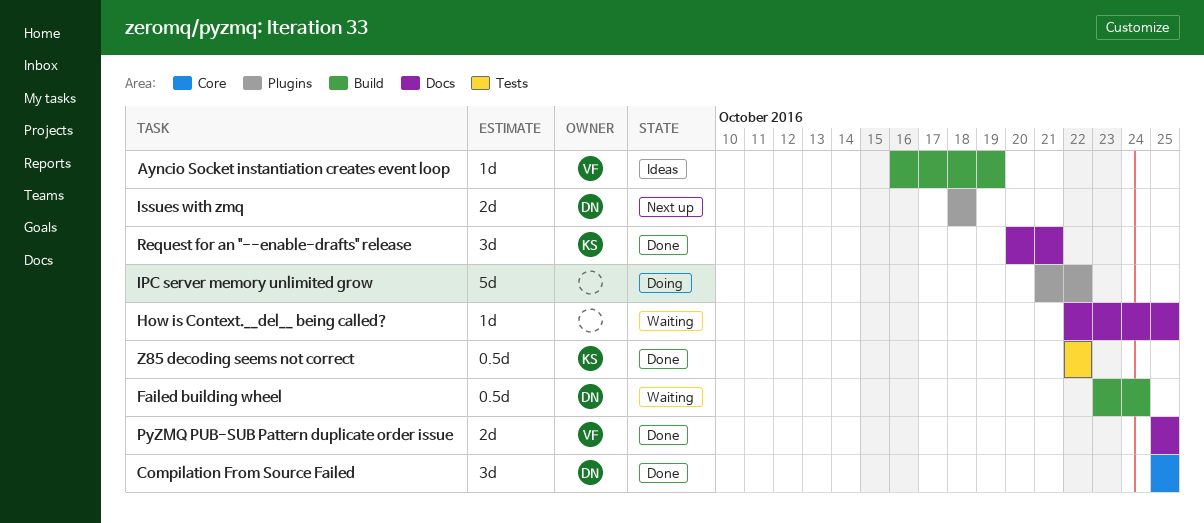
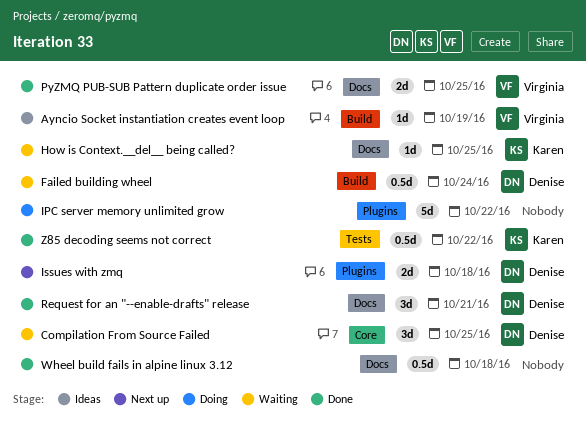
Compilation From Source Failed, status: Done -> Waiting
How is Context.__del__ being called?, owner: none -> Karen
Request for an "--enable-drafts" release, owner: Karen -> Denise
Wheel build fails in alpine linux 3.12: none -> present

